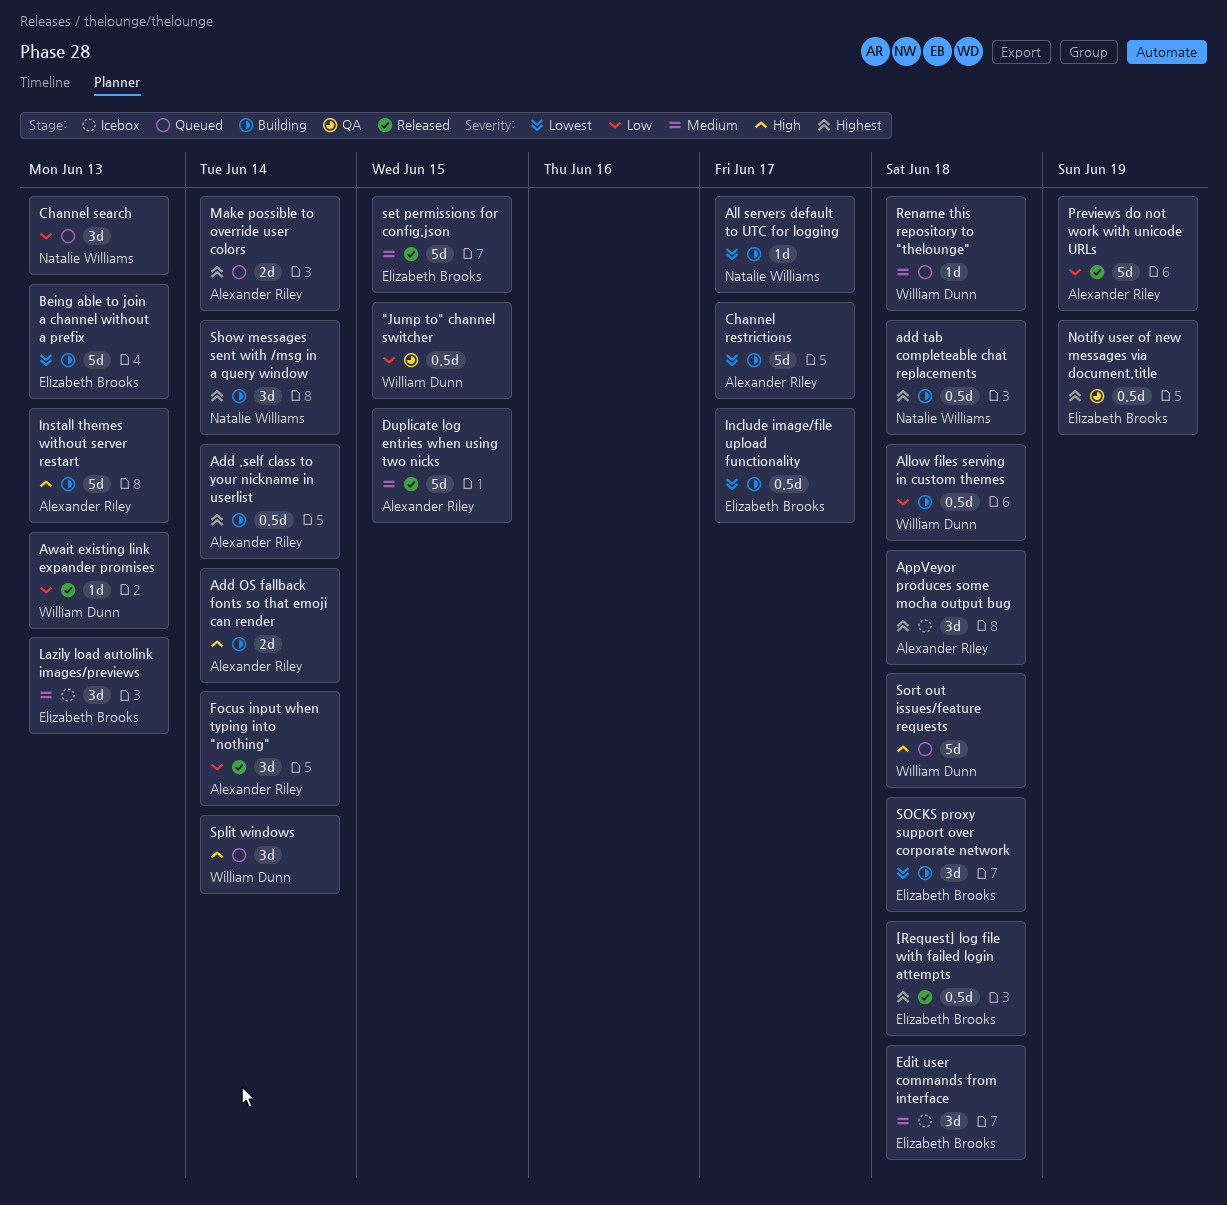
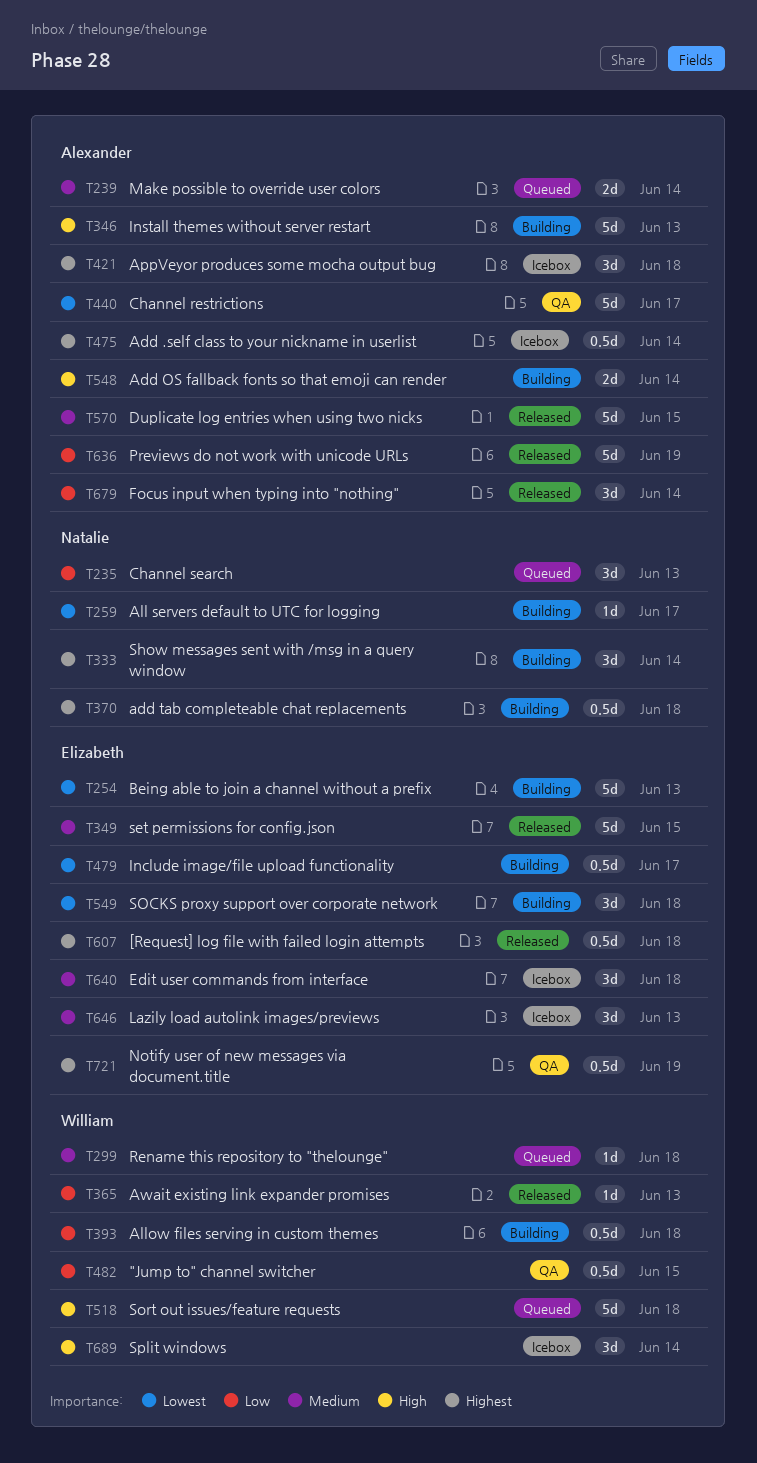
Add .self class to your nickname in userlist, status: Building -> Icebox
Channel restrictions, status: Building -> QA
Make possible to override user colors, priority: Highest -> Medium
Split windows, status: Queued -> Icebox

